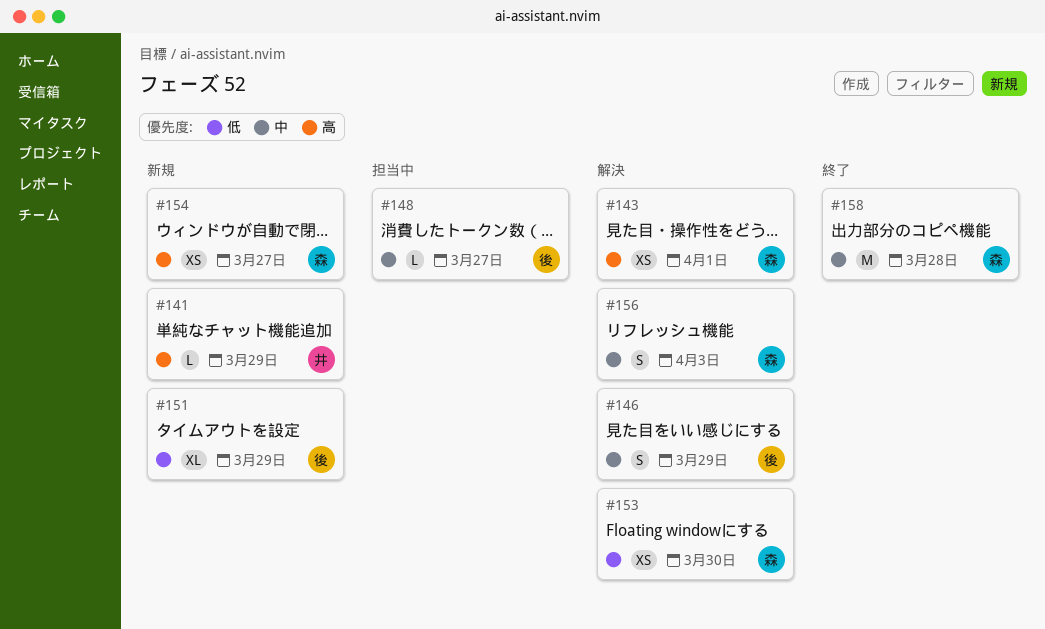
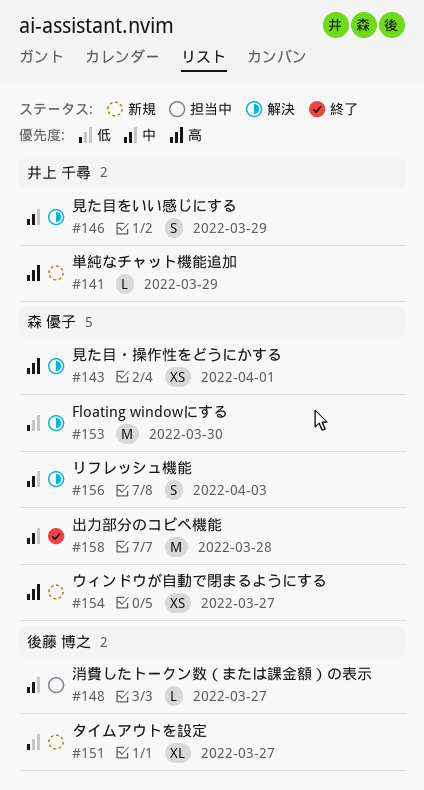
#146, owner: 後藤 博之 -> 井上 千尋
#151, due: Mar 29 -> Mar 27
#153, estimate: XS -> M

